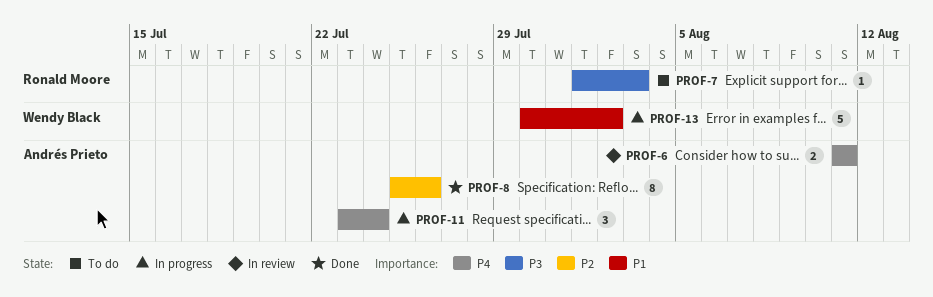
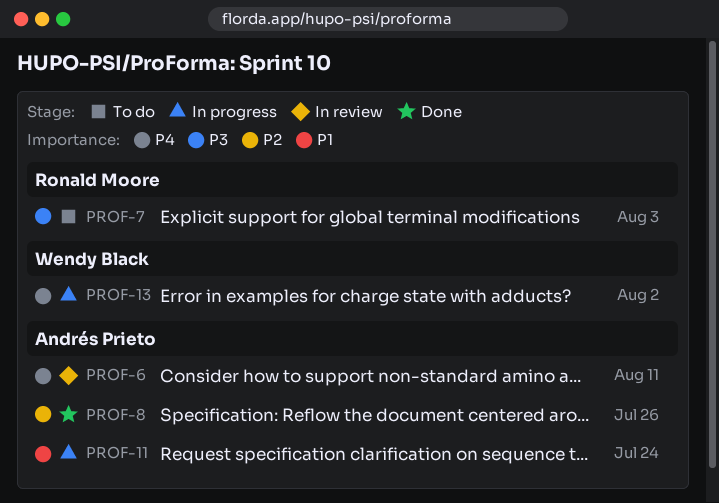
PROF-11, priority: P4 -> P1
PROF-13, priority: P1 -> P4

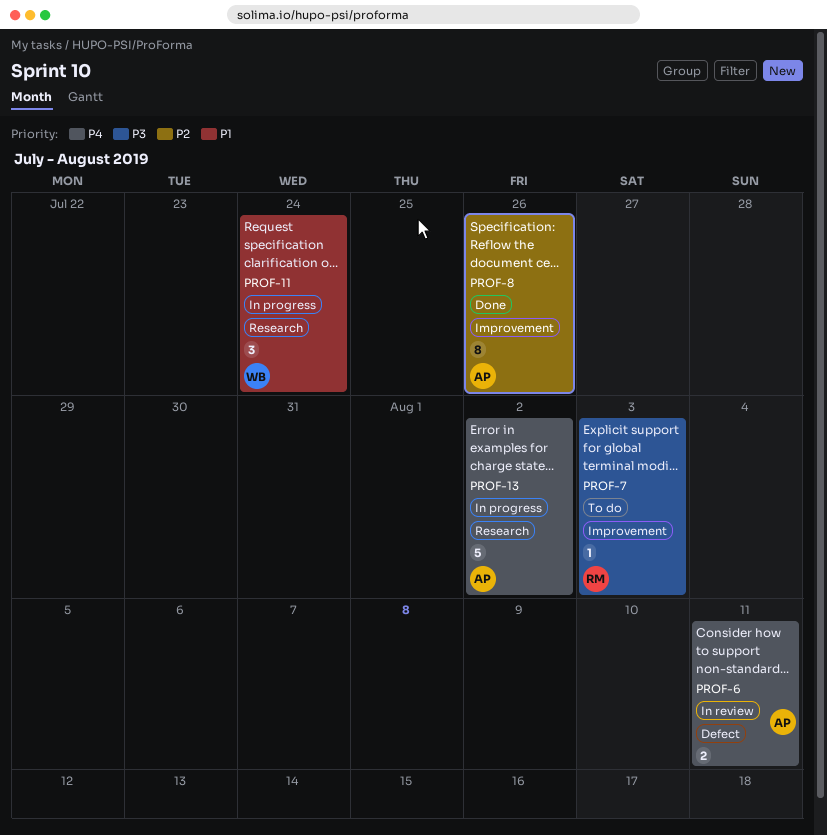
PROF-11, owner: Andrés Prieto -> Wendy Black
PROF-13, owner: Wendy Black -> Andrés Prieto

